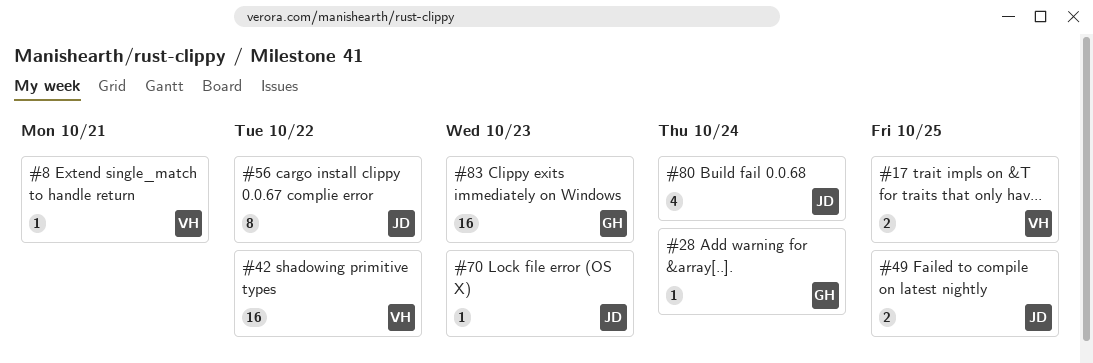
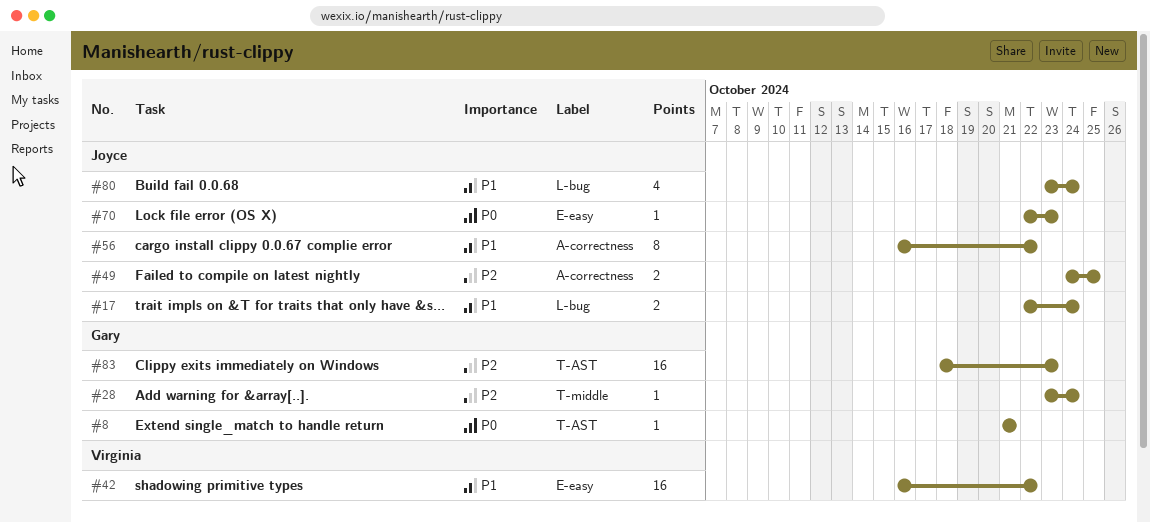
#8, owner: Virginia -> Gary
#17, owner: Virginia -> Joyce
#17, due: Oct 25 -> Oct 24

